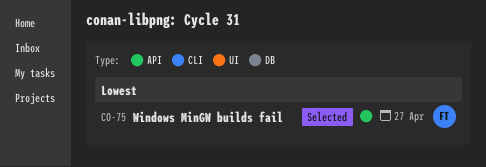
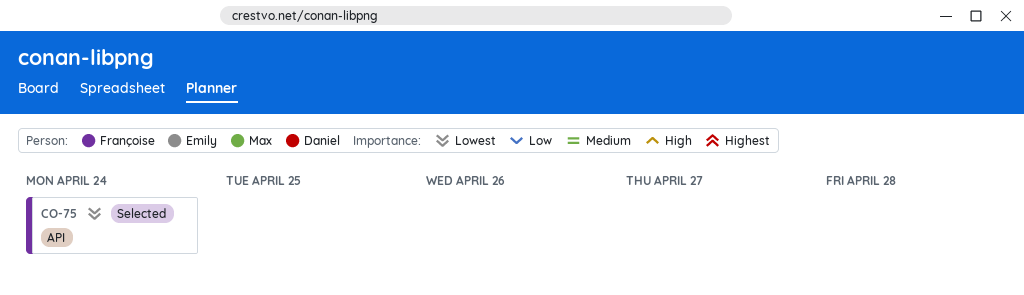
CO-75, due: Apr 27 -> Apr 24

